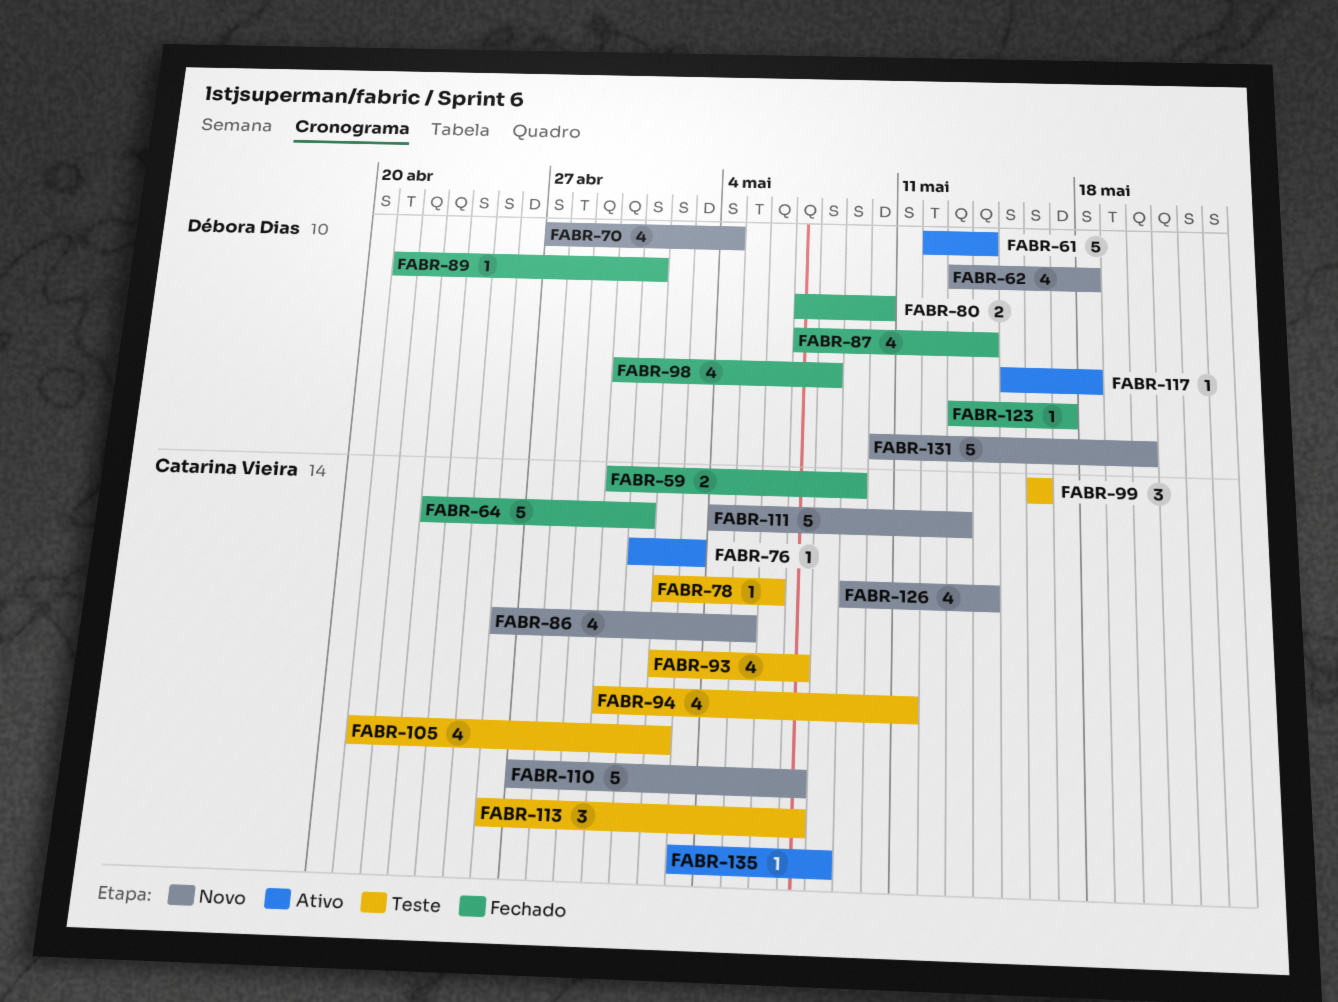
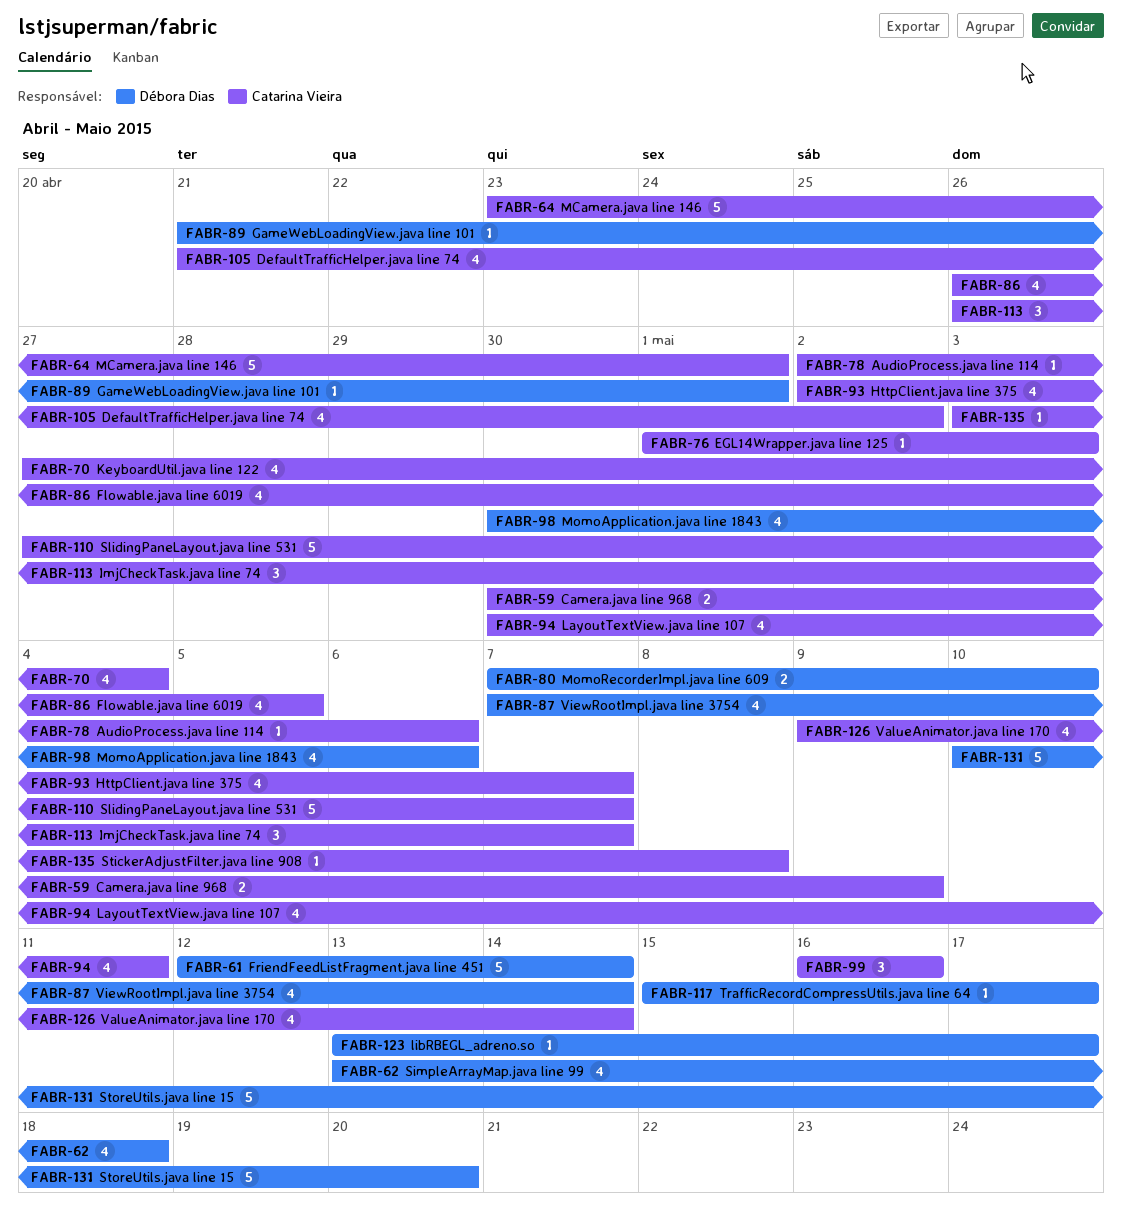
FABR-70, owner: Débora Dias -> Catarina Vieira
FABR-98, due: May 8 -> May 6
FABR-111: present -> none
FABR-117, due: May 18 -> May 17

